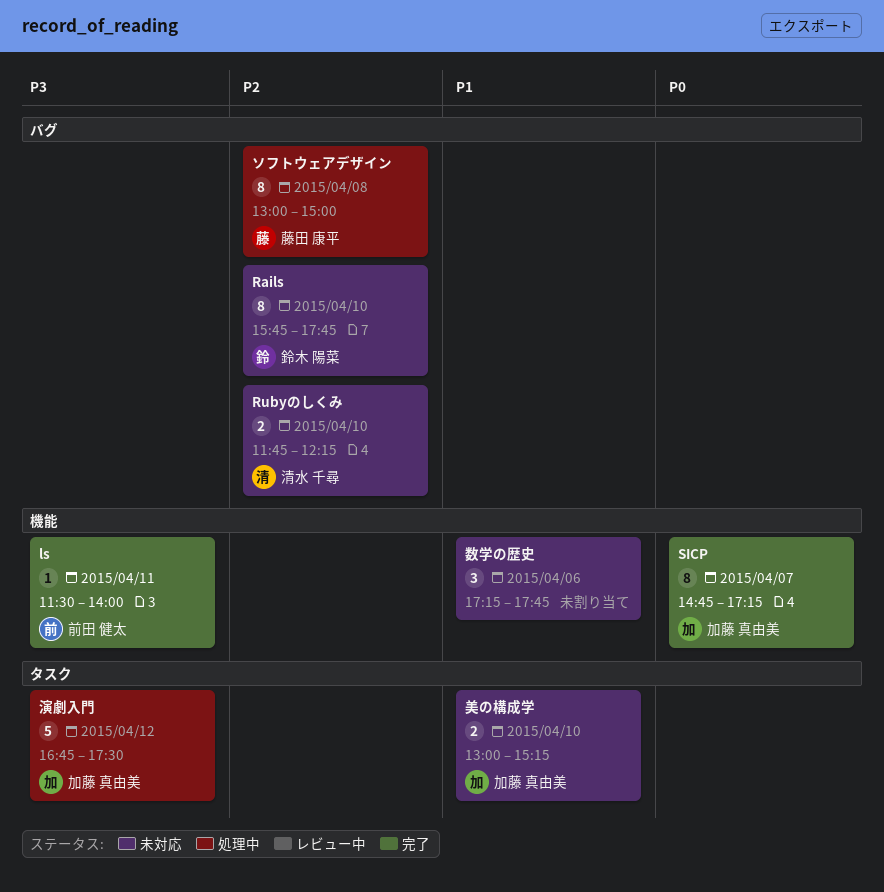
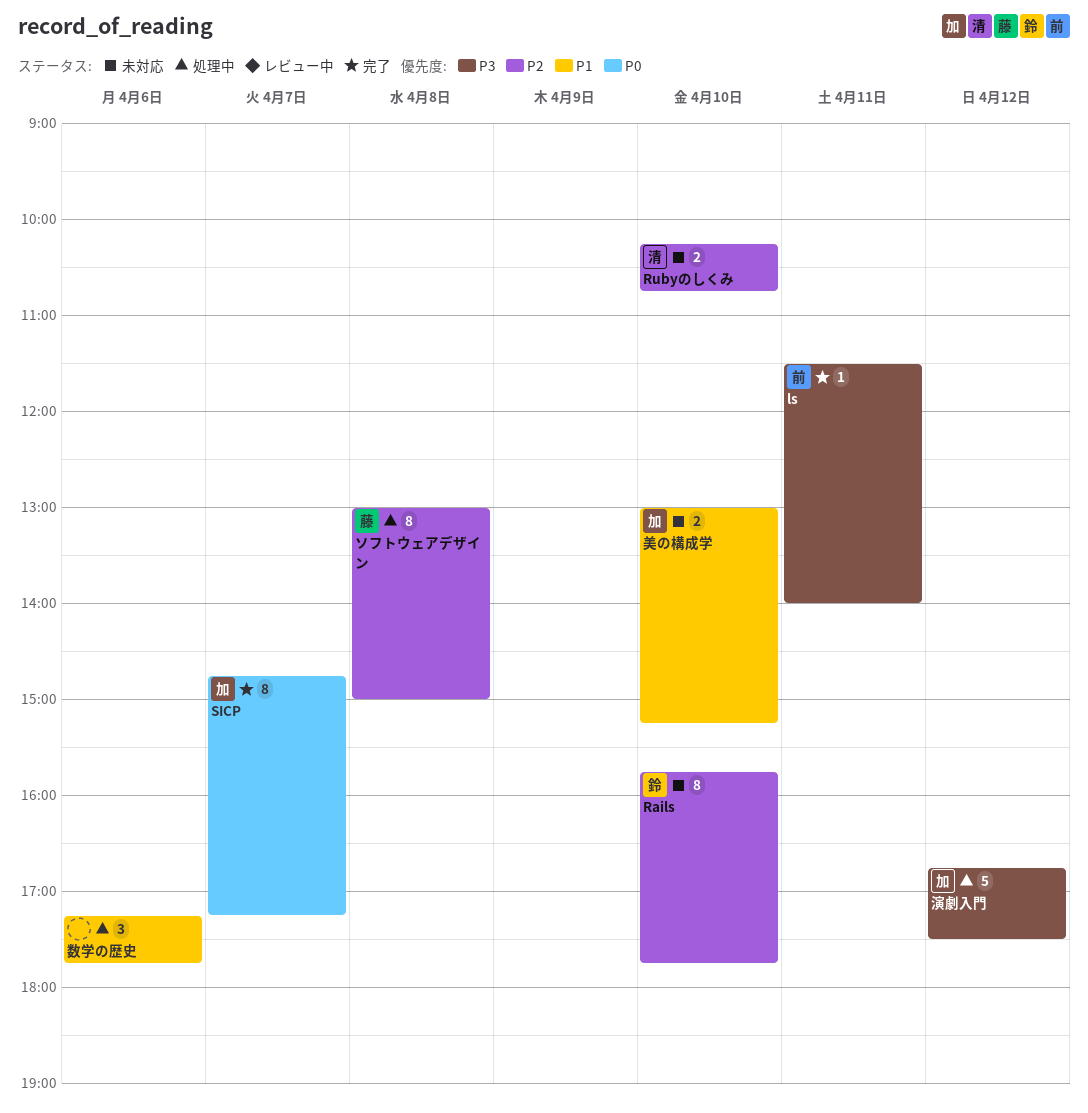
Rubyのしくみ, begins: 11:45 -> 10:15
Rubyのしくみ, ends: 12:15 -> 10:45
数学の歴史, status: 未対応 -> 処理中

